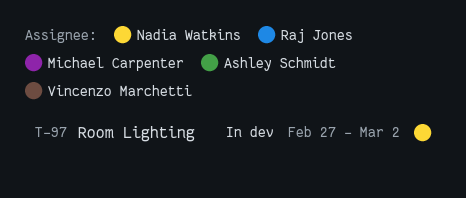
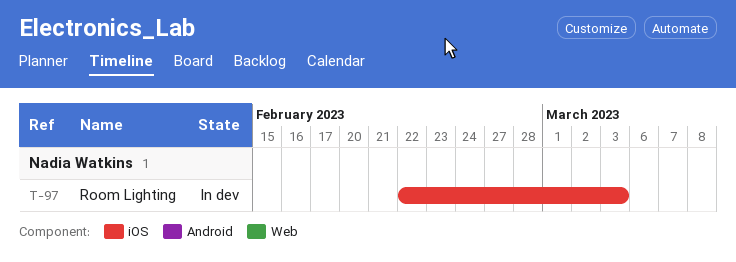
T-97, start: Feb 27 -> Feb 22
T-97, due: Mar 2 -> Mar 3

